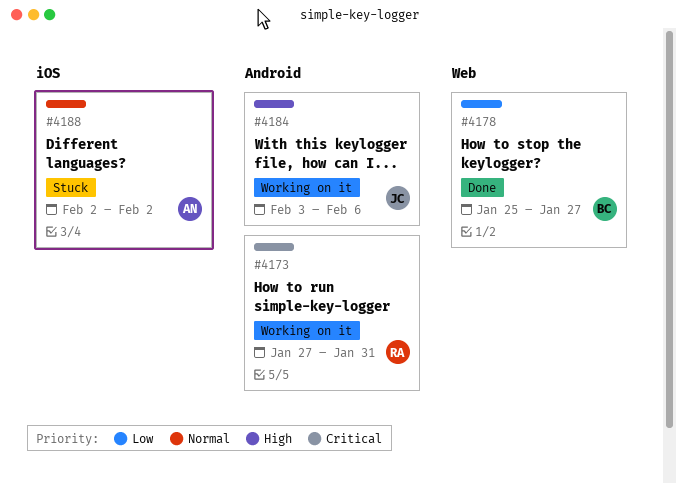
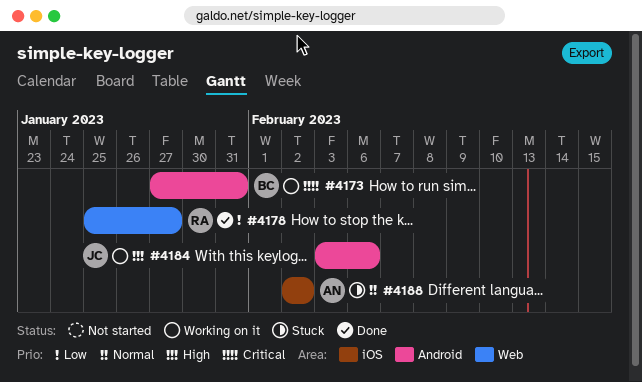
#4173, owner: RA -> BC
#4178, owner: BC -> RA

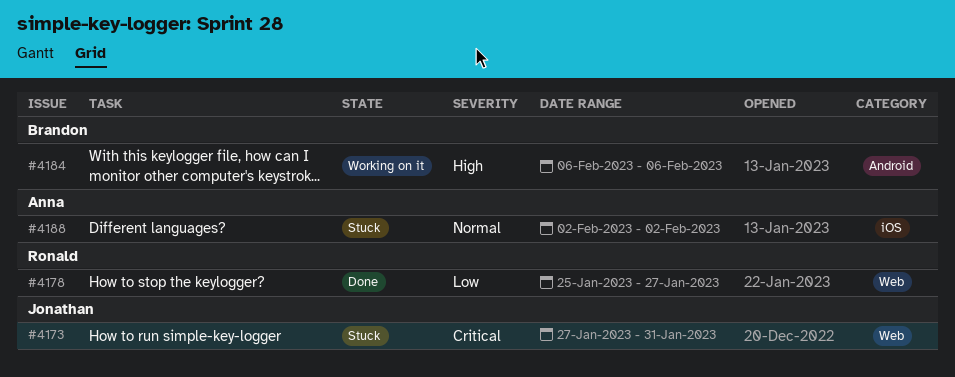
#4173, status: Working on it -> Stuck
#4173, owner: Brandon -> Jonathan
#4173, label: Android -> Web
#4184, owner: Jonathan -> Brandon
#4184, start: Feb 3 -> Feb 6

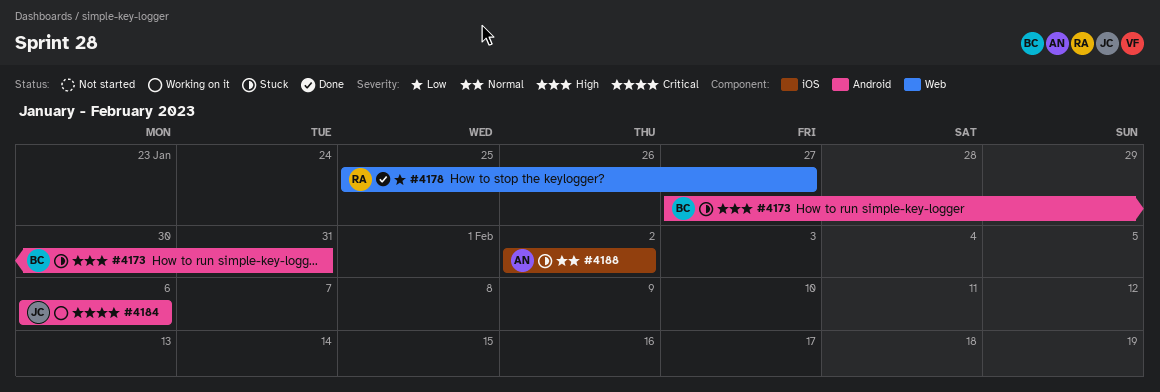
#4173, owner: Jonathan -> Brandon
#4173, priority: Critical -> High
#4173, label: Web -> Android
#4184, owner: Brandon -> Jonathan
#4184, priority: High -> Critical

